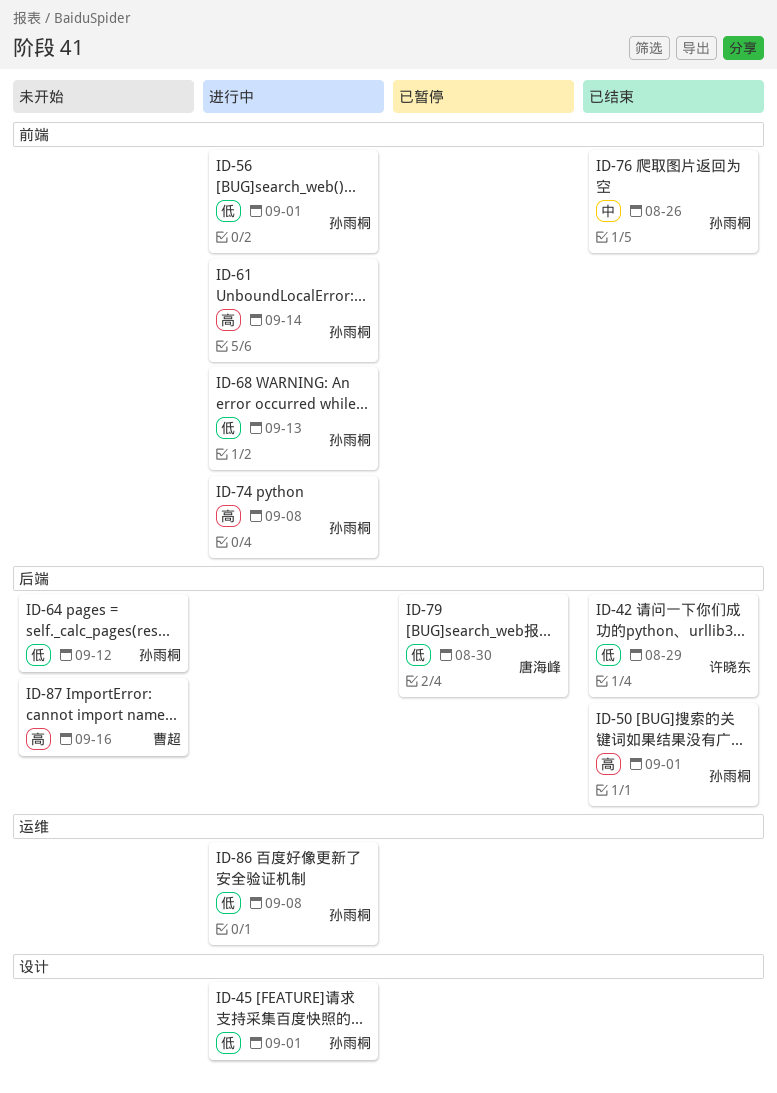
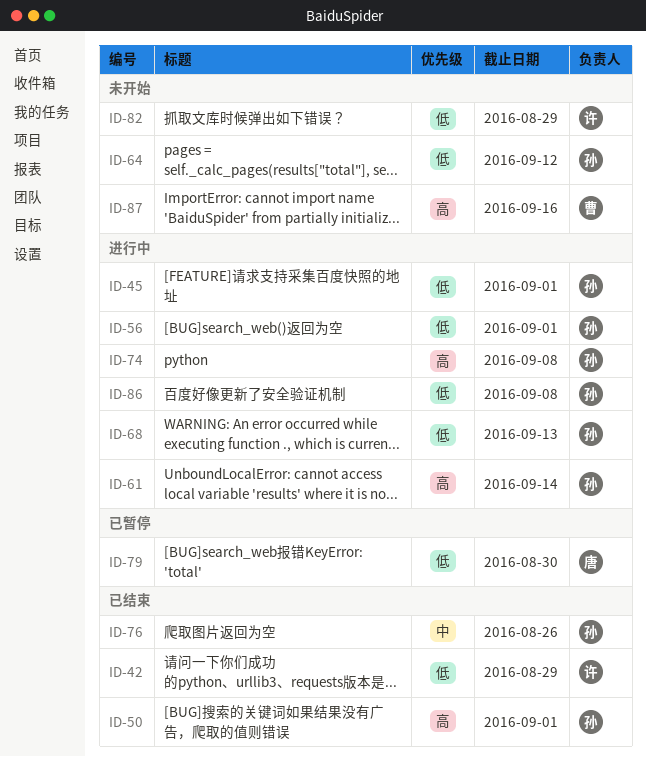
ID-82: none -> present

